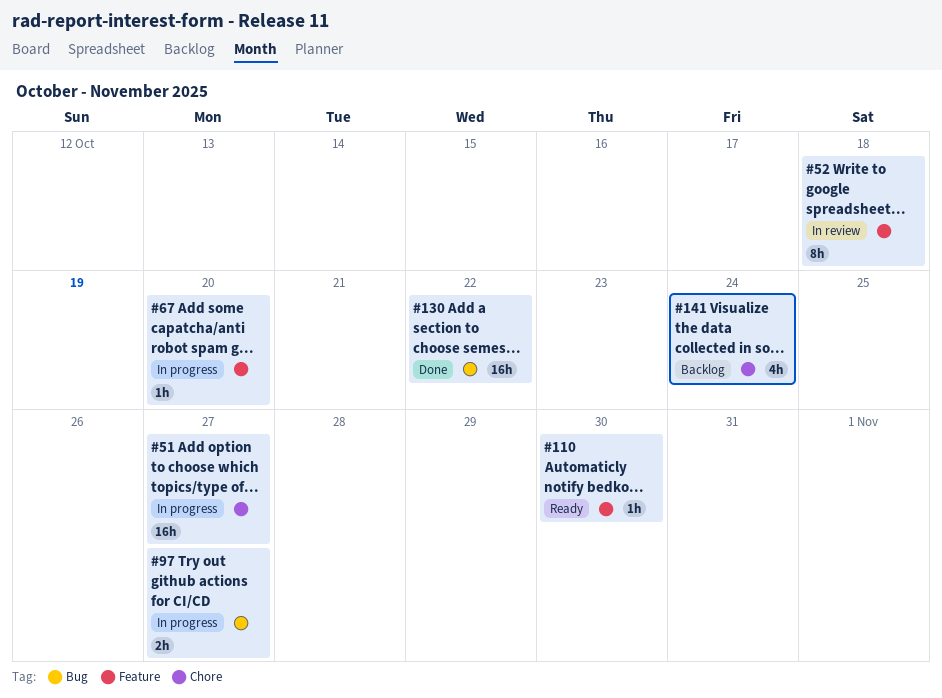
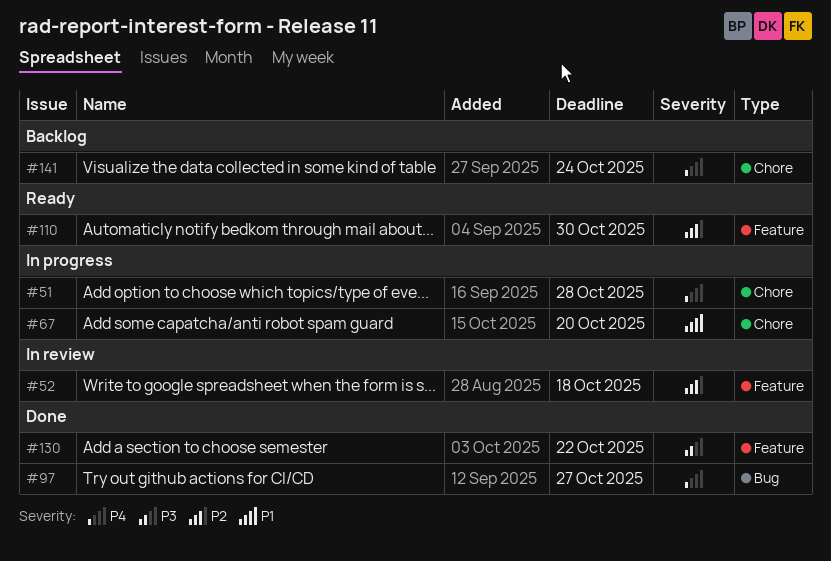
#51, due: Oct 27 -> Oct 28
#67, label: Feature -> Chore
#97, status: In progress -> Done
#130, label: Bug -> Feature

